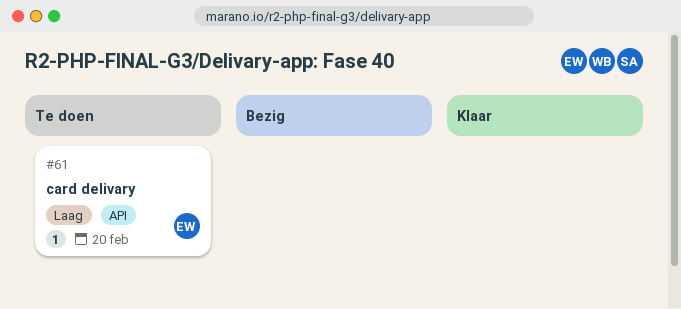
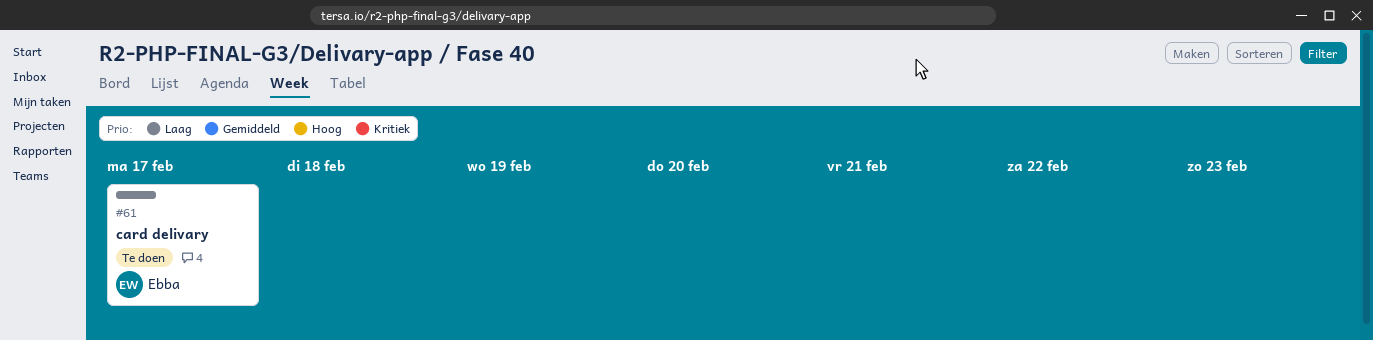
#61, due: Feb 20 -> Feb 17

